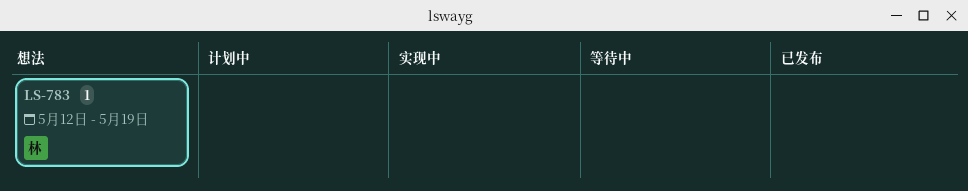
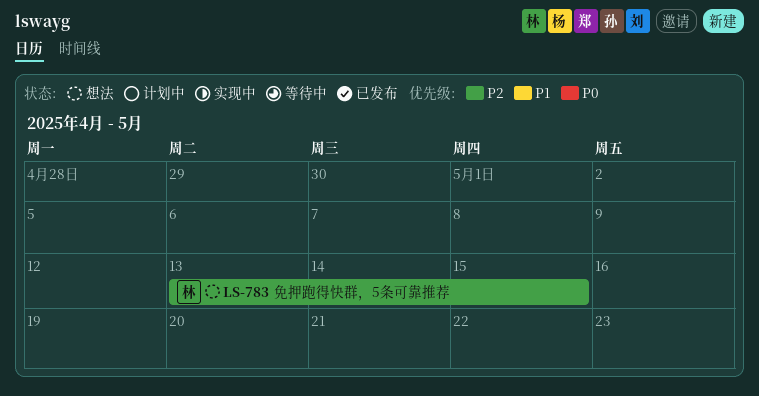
LS-783, start: May 12 -> May 13
LS-783, due: May 19 -> May 15

